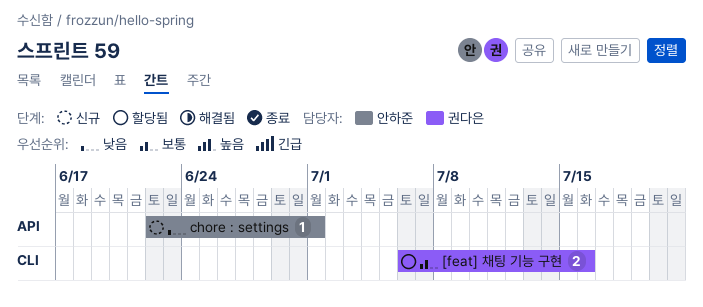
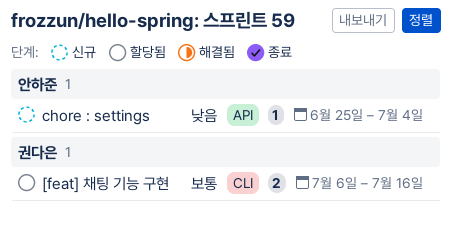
chore : settings, start: Jun 22 -> Jun 25
chore : settings, due: Jul 1 -> Jul 4

